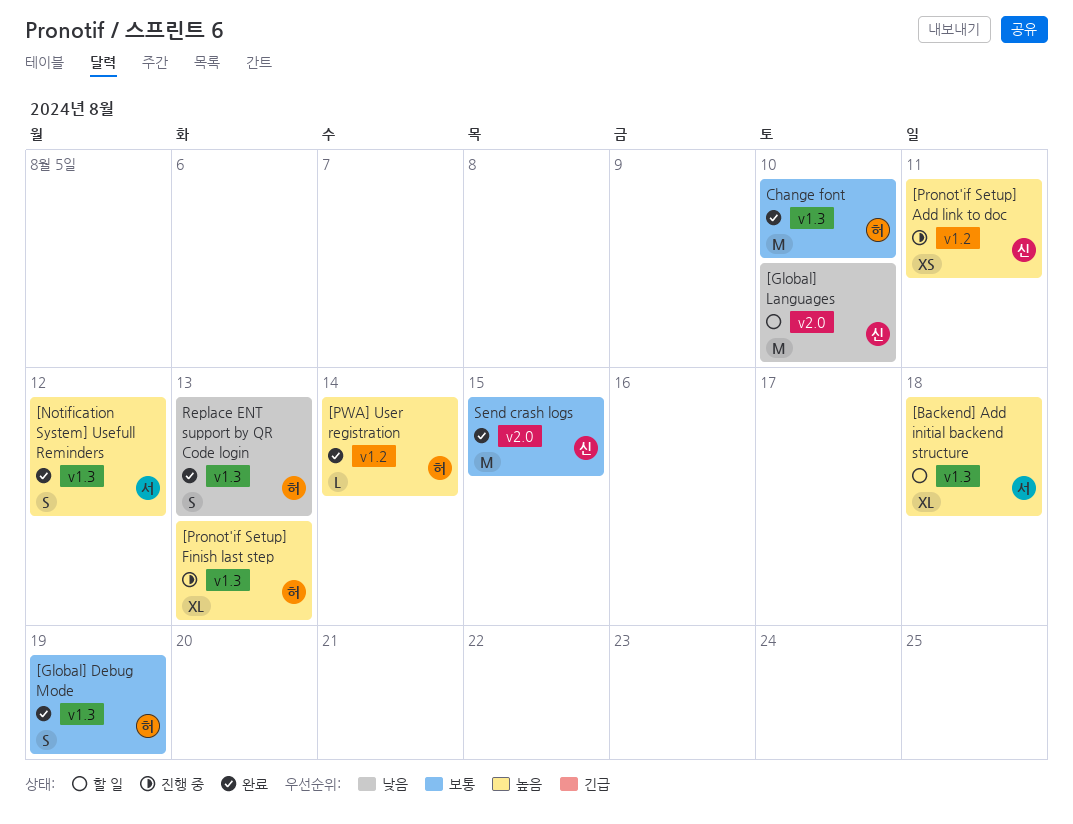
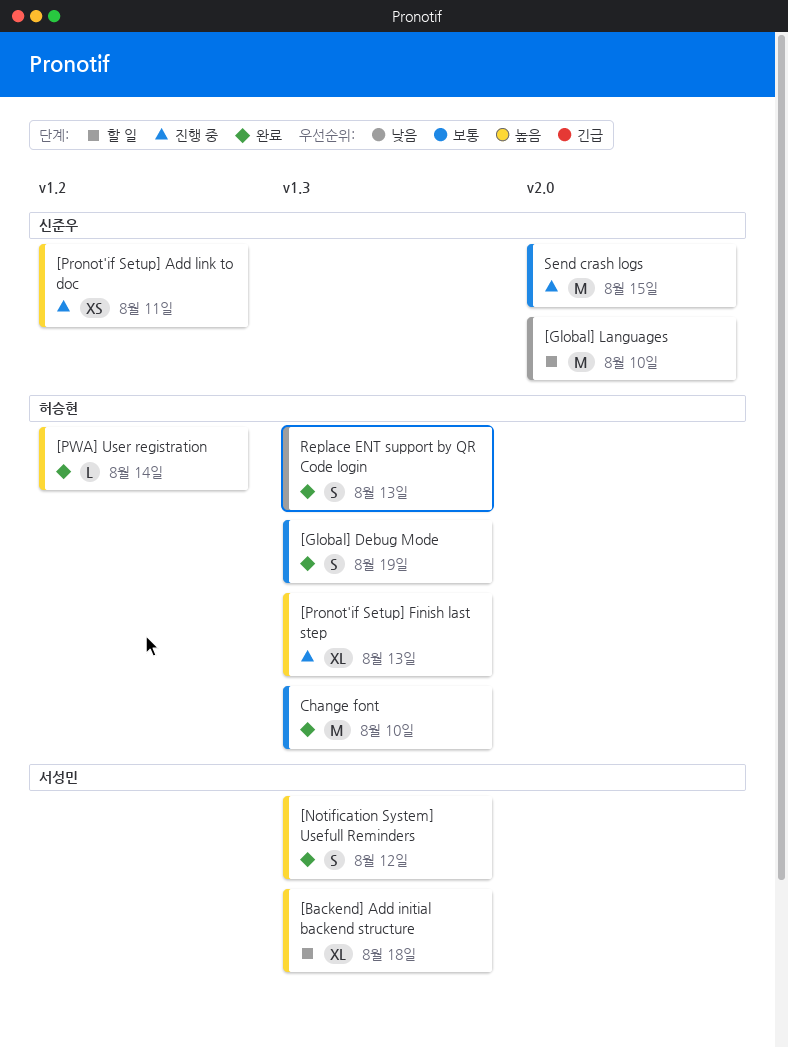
Send crash logs, status: 완료 -> 진행 중

